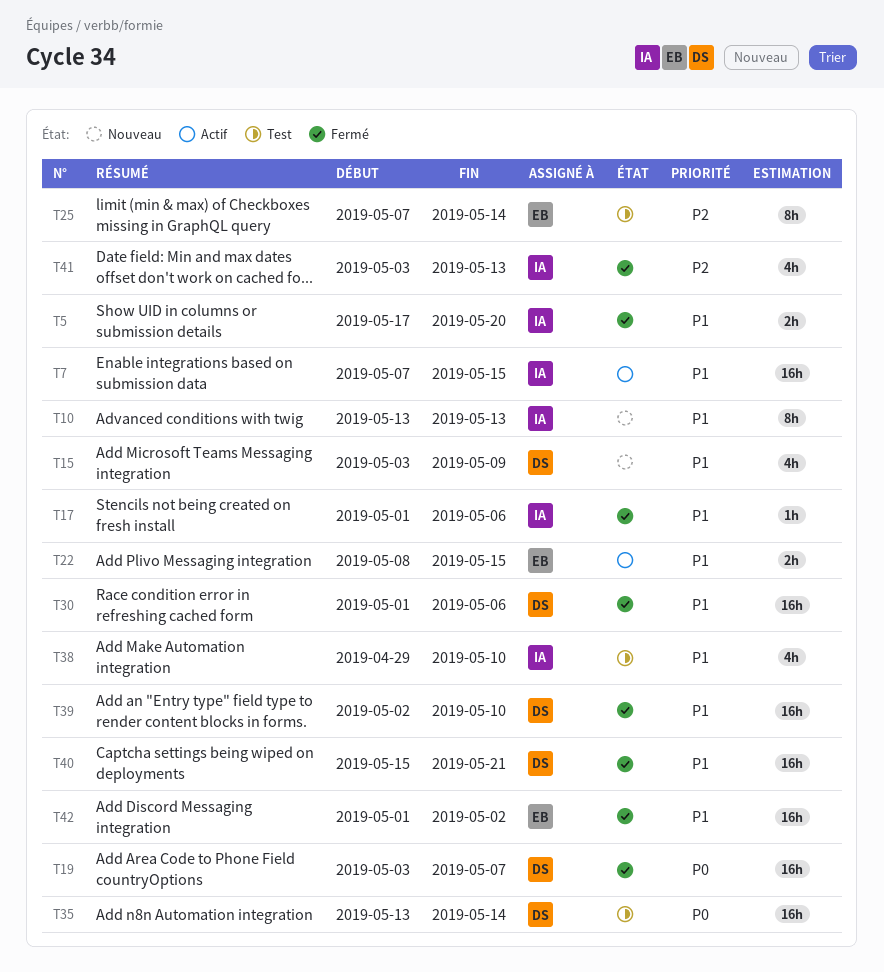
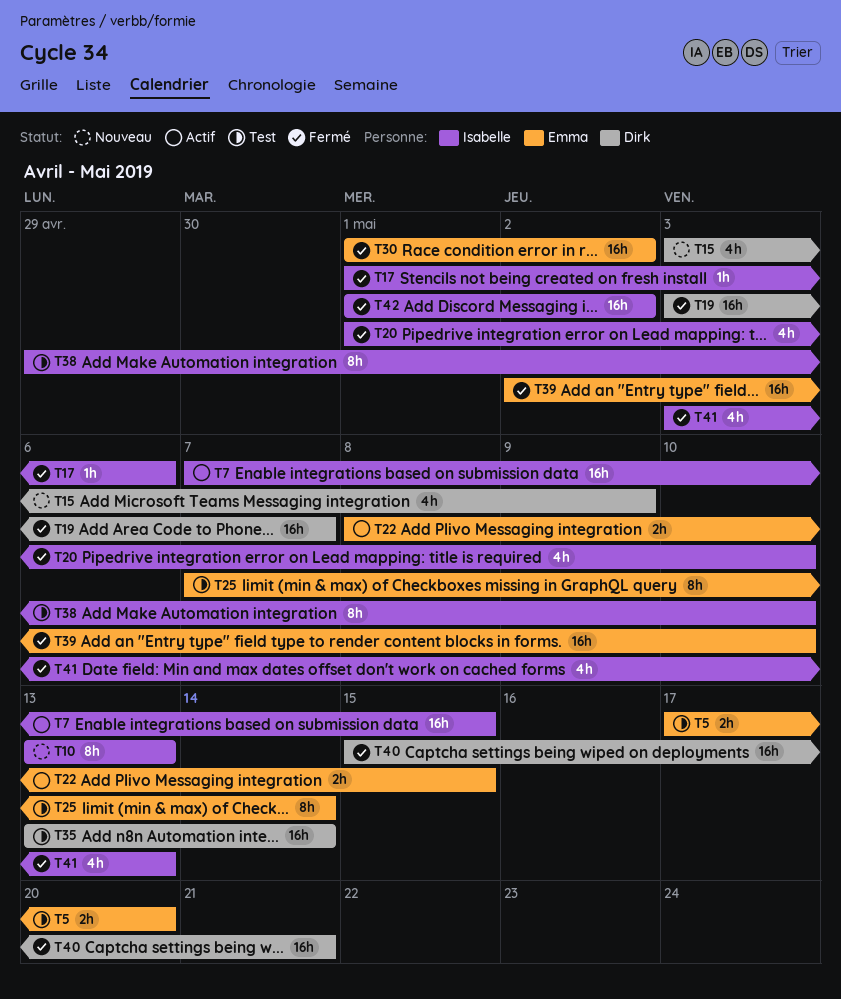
T5, status: Fermé -> Test
T5, owner: Isabelle -> Emma
T20: none -> present
T30, owner: Dirk -> Emma
T30, due: May 6 -> May 2
T38, estimate: 4h -> 8h
T39, owner: Dirk -> Emma
T42, owner: Emma -> Isabelle

